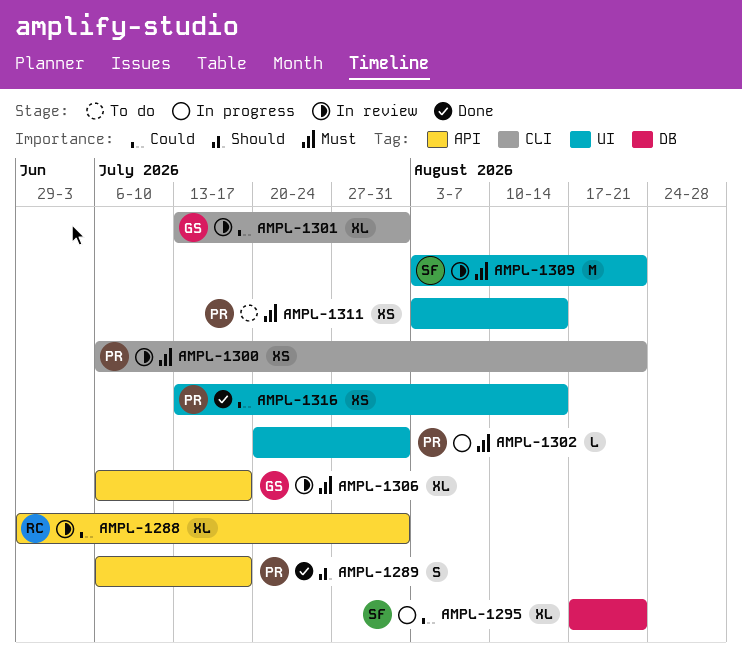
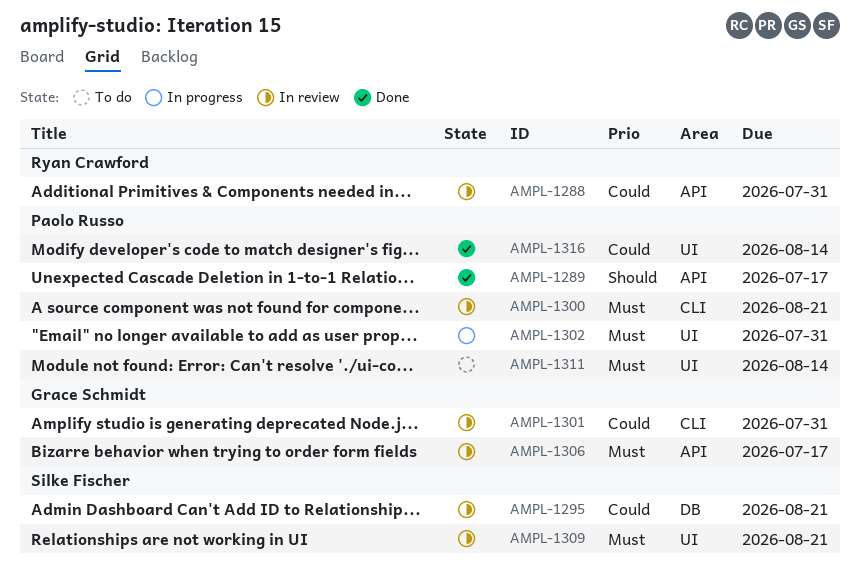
AMPL-1295, status: In progress -> In review

